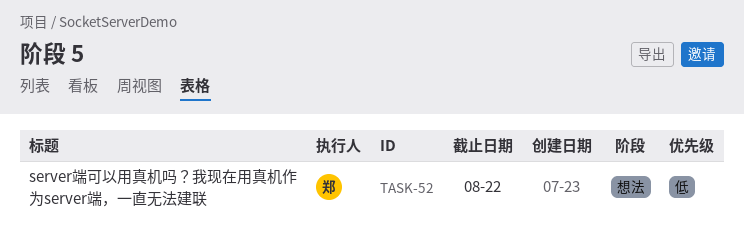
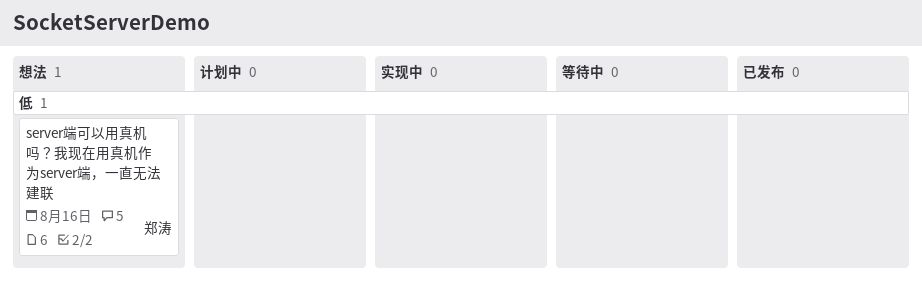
server端可以用真机吗？我现在用真机作为server端，一直无法建联, due: Aug 22 -> Aug 16

